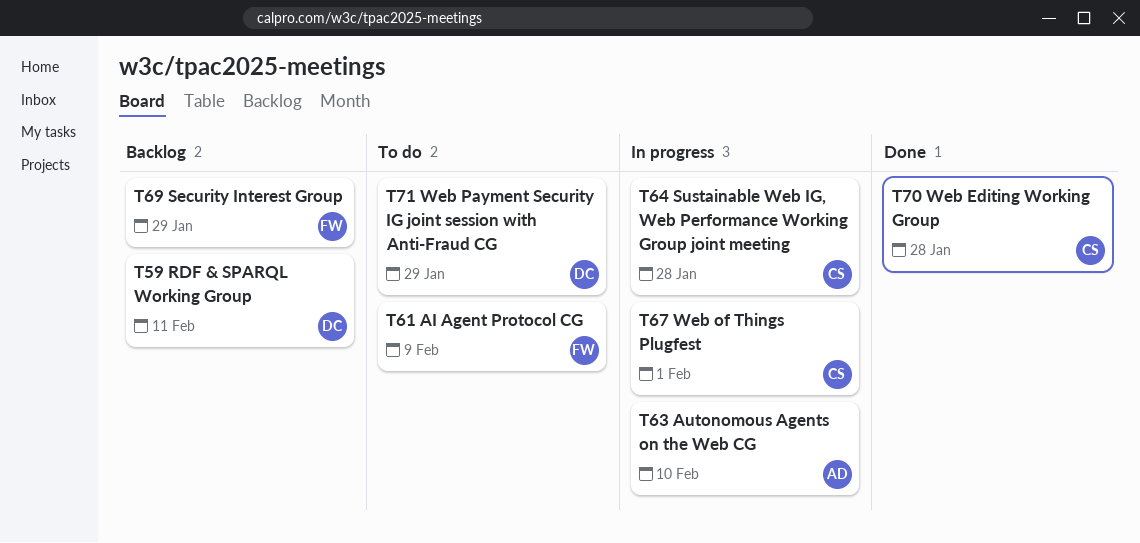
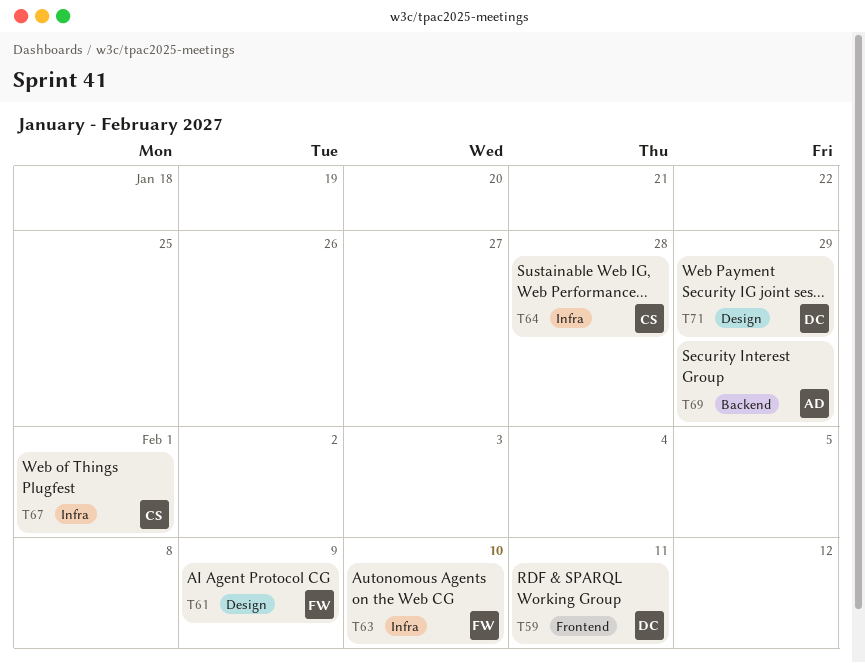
T63, owner: AD -> FW
T69, owner: FW -> AD
T70: present -> none

